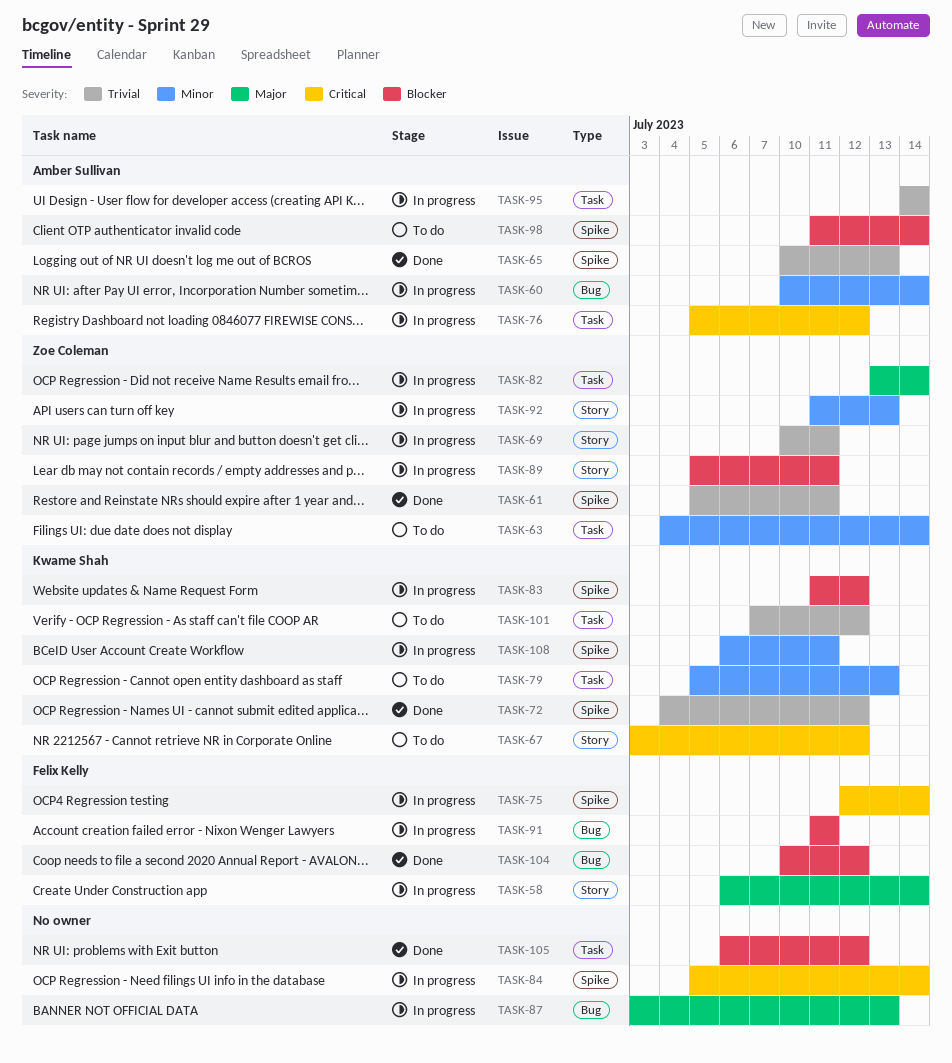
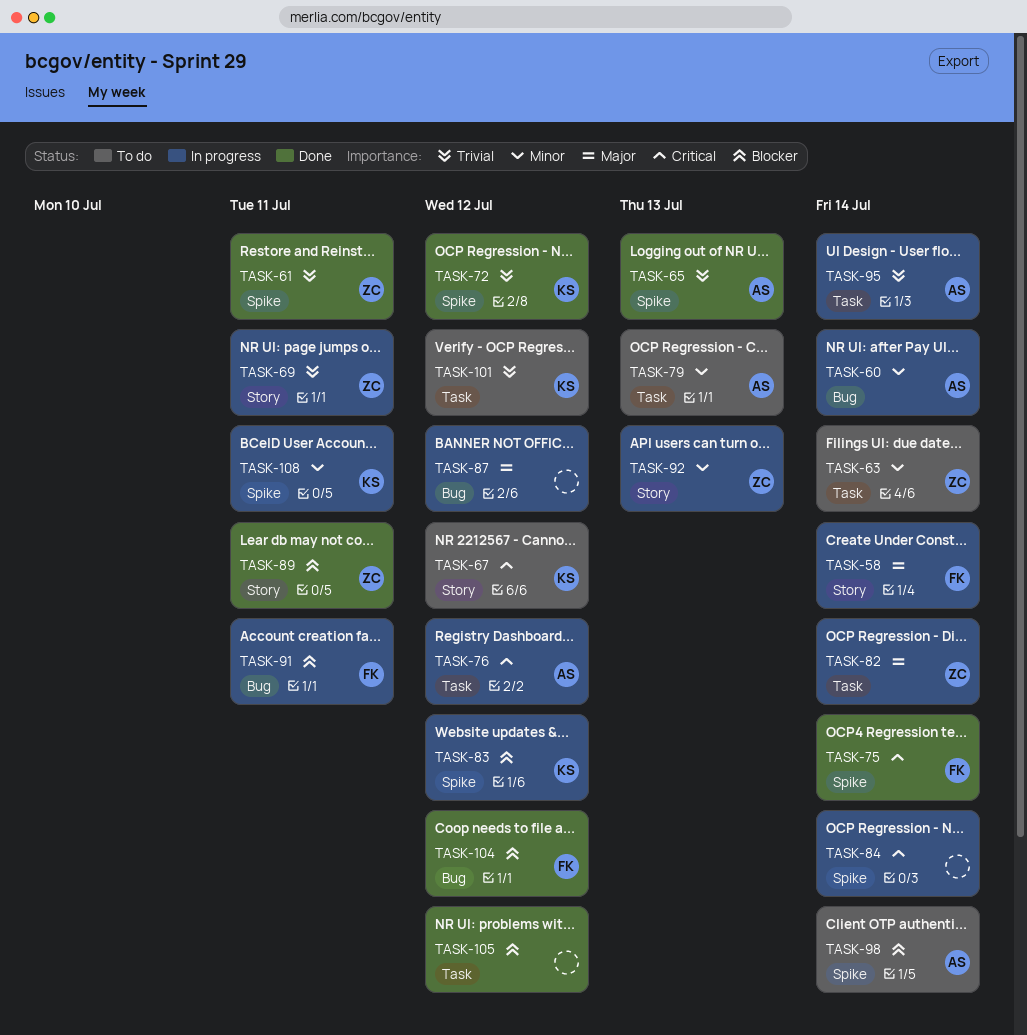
TASK-75, status: In progress -> Done
TASK-79, owner: Kwame Shah -> Amber Sullivan
TASK-87, due: Jul 13 -> Jul 12
TASK-89, status: In progress -> Done

